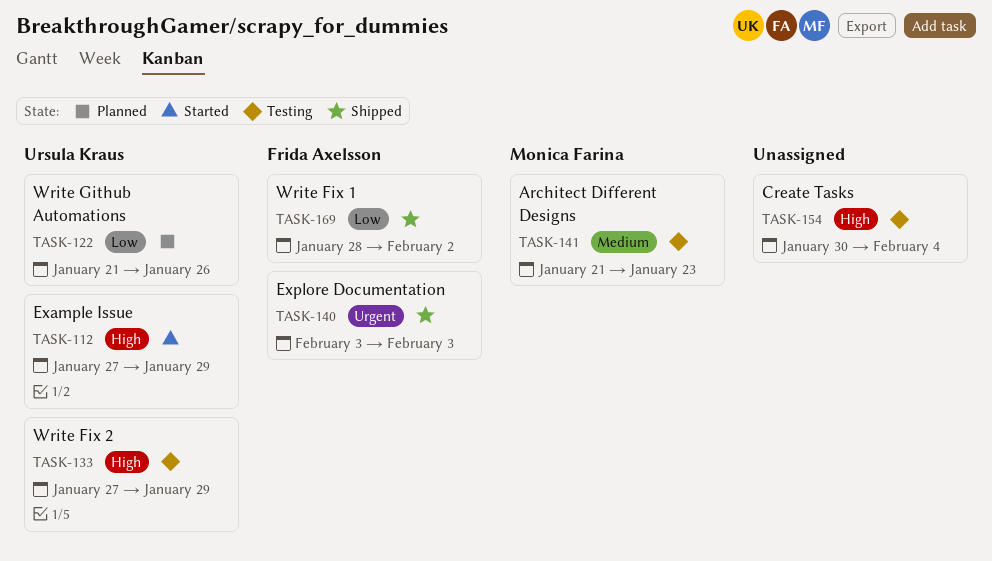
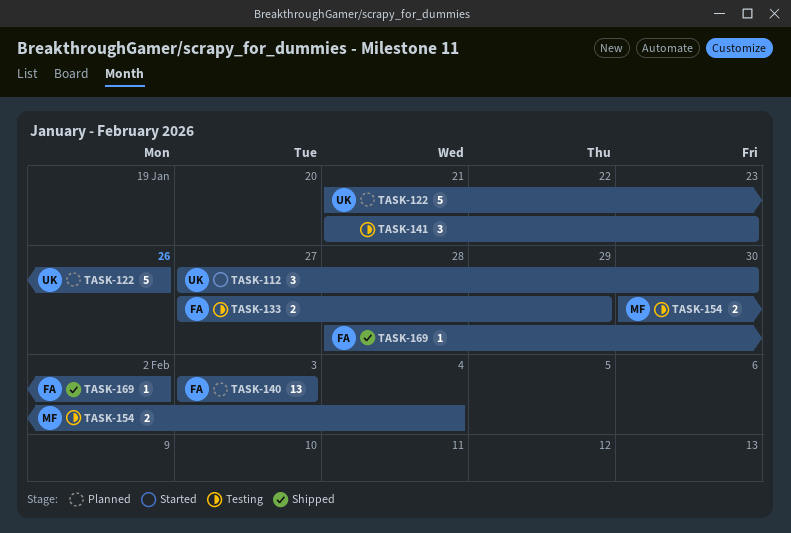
TASK-112, due: Jan 29 -> Jan 30
TASK-133, owner: Ursula Kraus -> Frida Axelsson
TASK-140, status: Shipped -> Planned
TASK-141, owner: Monica Farina -> none
TASK-154, owner: none -> Monica Farina

